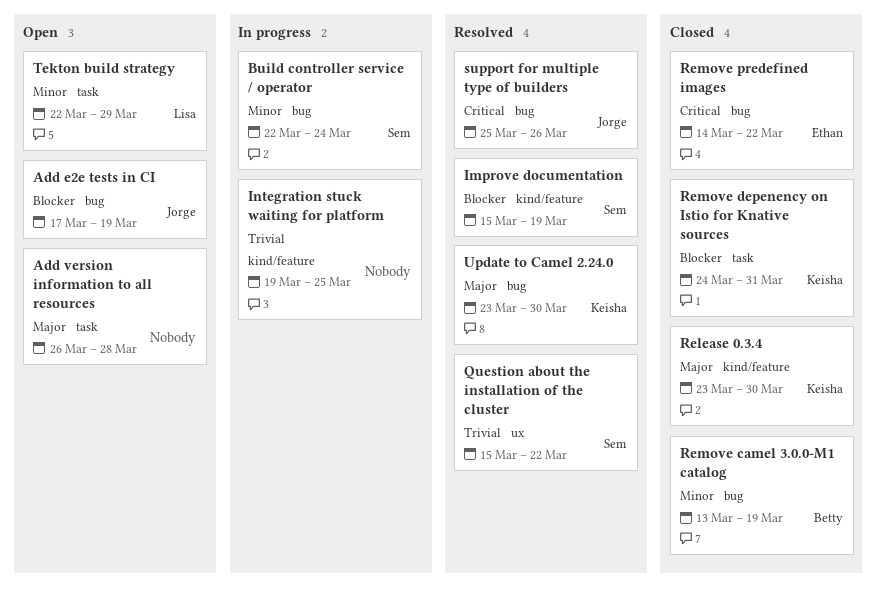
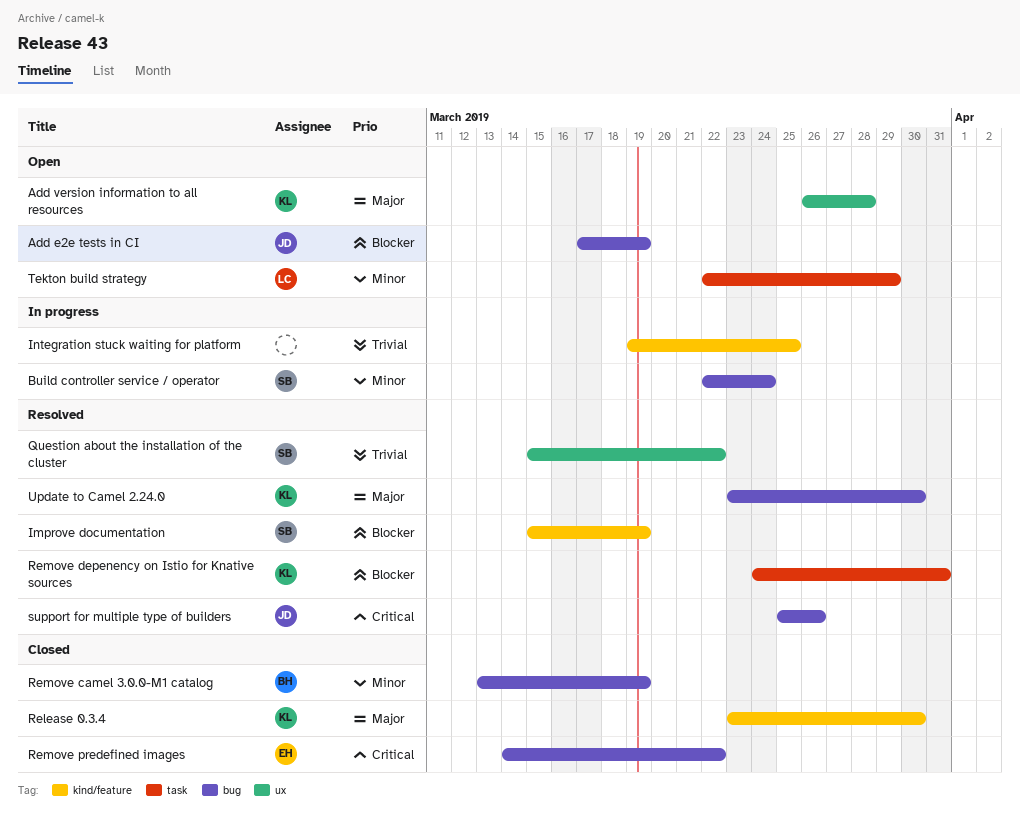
Add version information to all resources, owner: none -> Keisha
Add version information to all resources, label: task -> ux
Remove depenency on Istio for Knative sources, status: Closed -> Resolved

